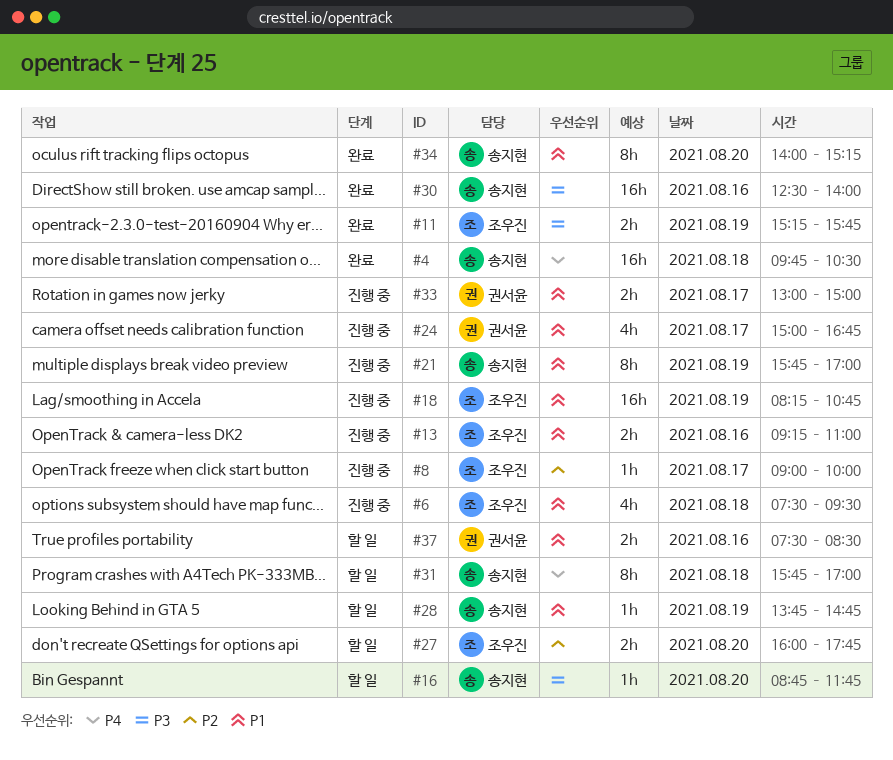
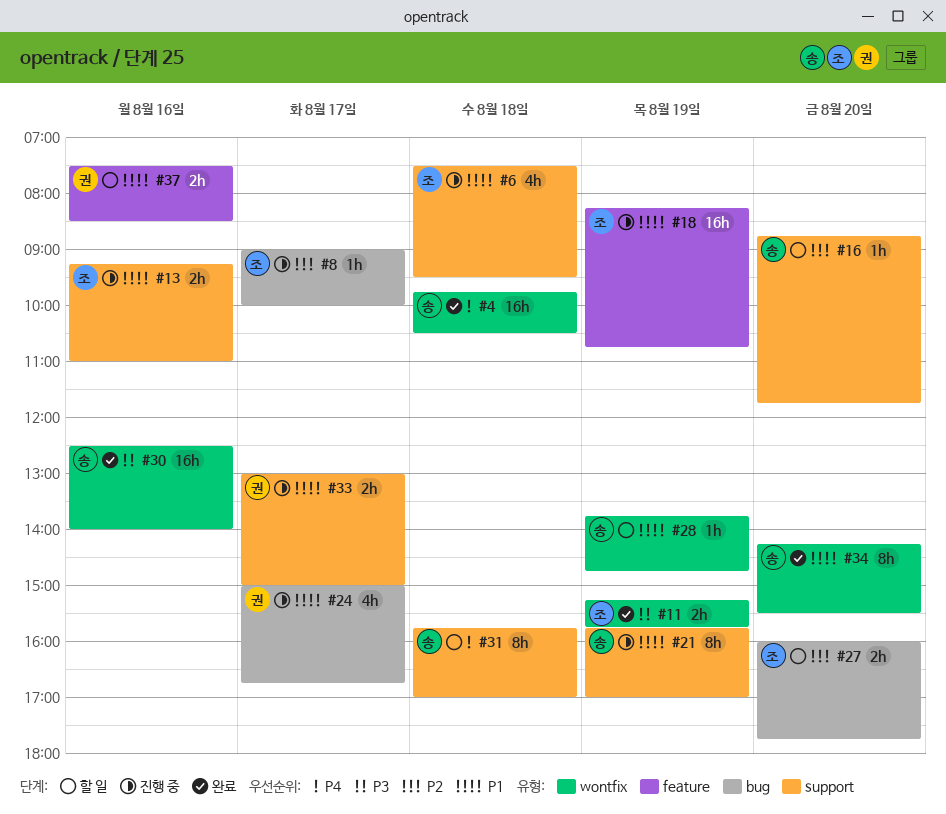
#16, priority: P3 -> P2
#34, begins: 14:00 -> 14:15
#34, ends: 15:15 -> 15:30

